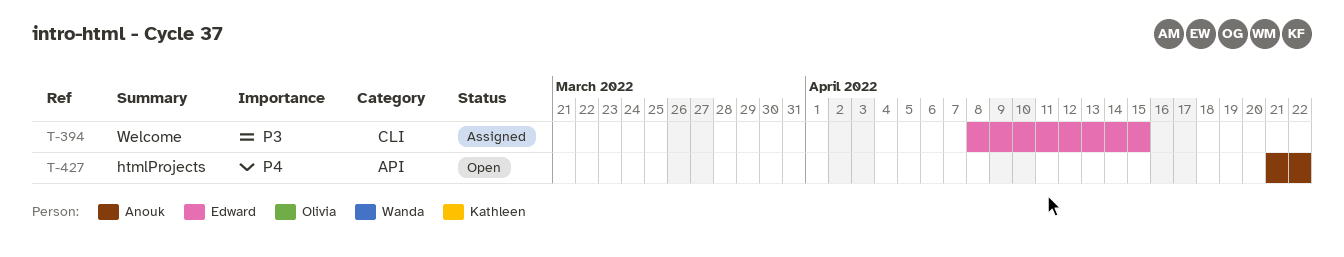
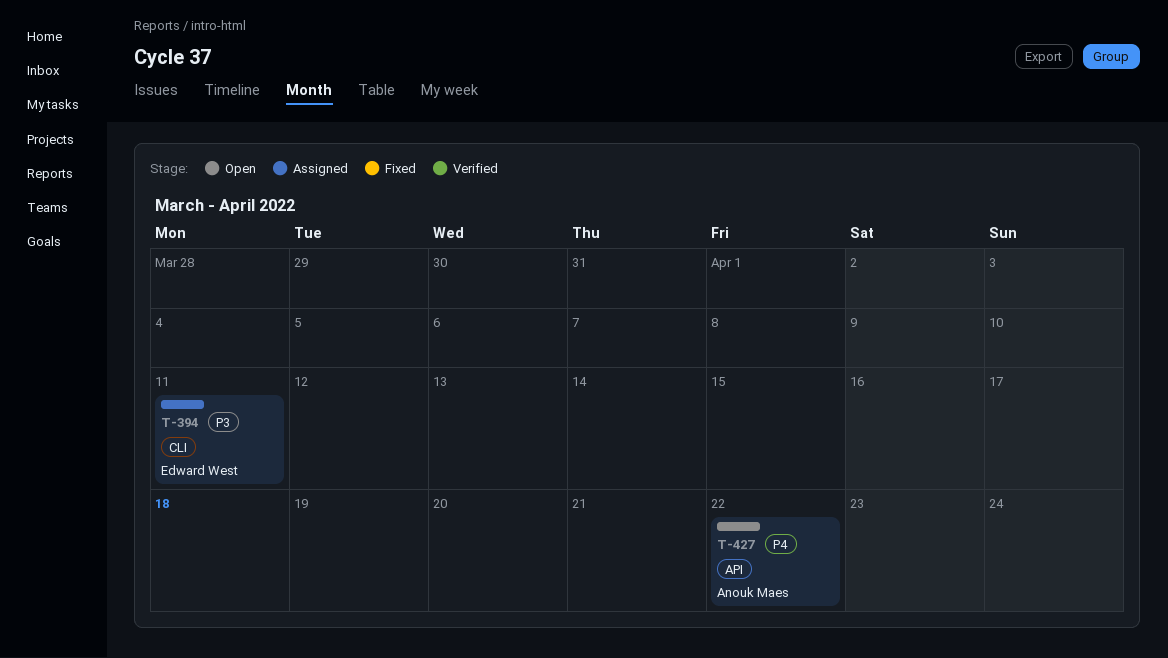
T-394, due: Apr 15 -> Apr 11

